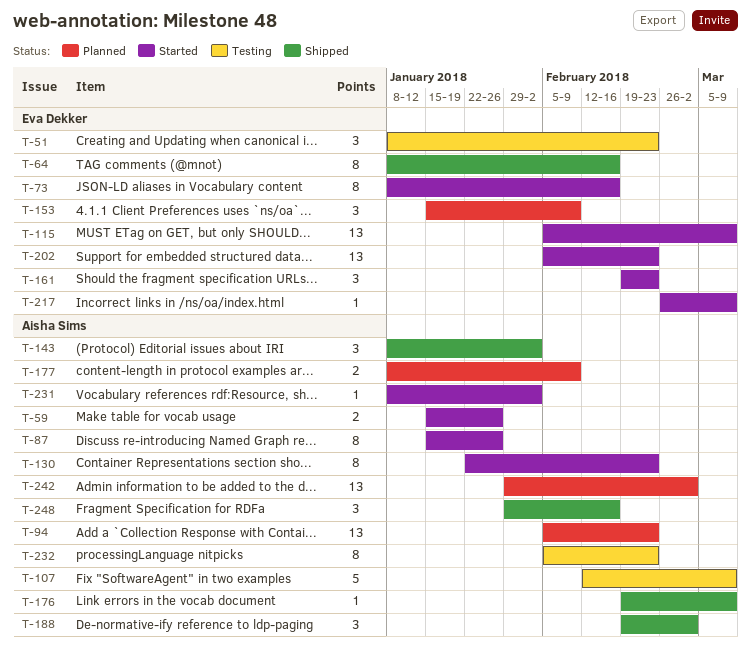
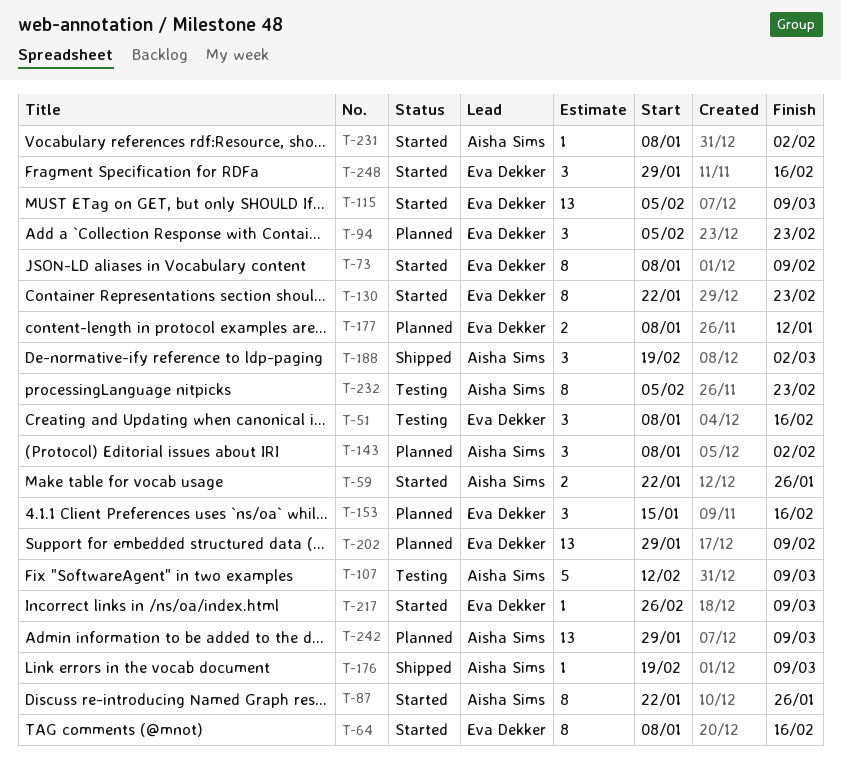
T-51, due: Feb 23 -> Feb 16
T-59, start: Jan 15 -> Jan 22
T-64, status: Shipped -> Started
T-73, due: Feb 16 -> Feb 9
T-87, start: Jan 15 -> Jan 22
T-94, owner: Aisha Sims -> Eva Dekker
T-94, estimate: 13 -> 3
T-130, owner: Aisha Sims -> Eva Dekker
T-143, status: Shipped -> Planned
T-153, due: Feb 9 -> Feb 16
T-161: present -> none
T-177, owner: Aisha Sims -> Eva Dekker
T-177, due: Feb 9 -> Jan 12
T-202, status: Started -> Planned
T-202, start: Feb 5 -> Jan 29
T-202, due: Feb 23 -> Feb 9
T-242, due: Mar 2 -> Mar 9
T-248, status: Shipped -> Started
T-248, owner: Aisha Sims -> Eva Dekker

